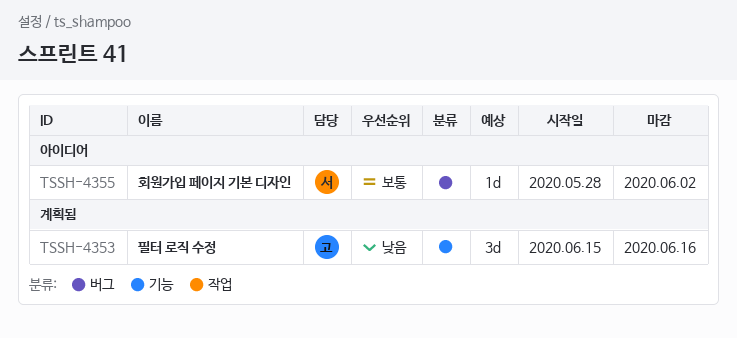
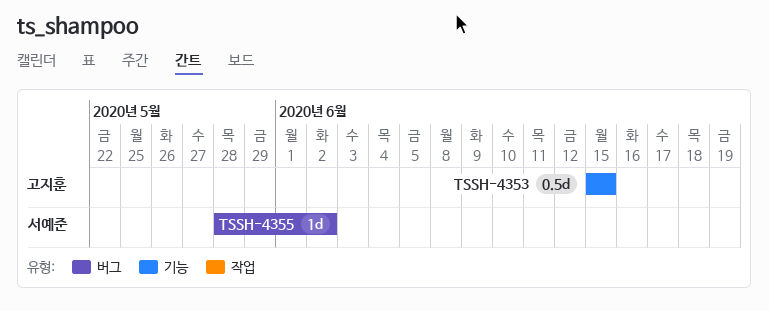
TSSH-4353, estimate: 3d -> 0.5d
TSSH-4353, due: Jun 16 -> Jun 15

